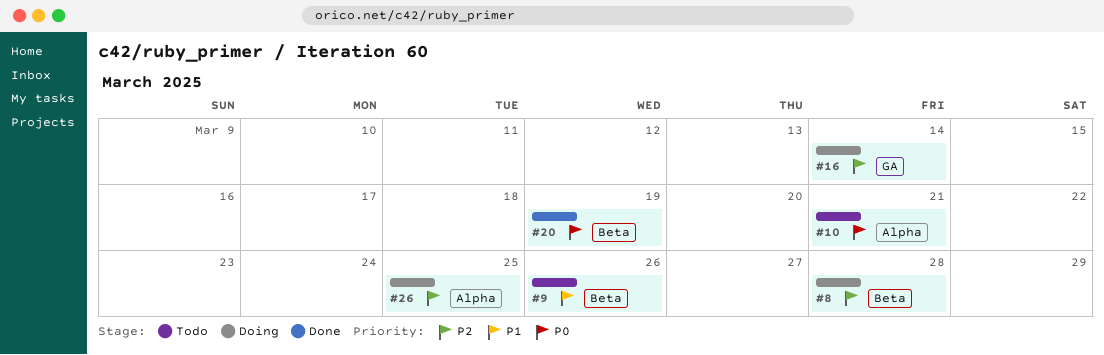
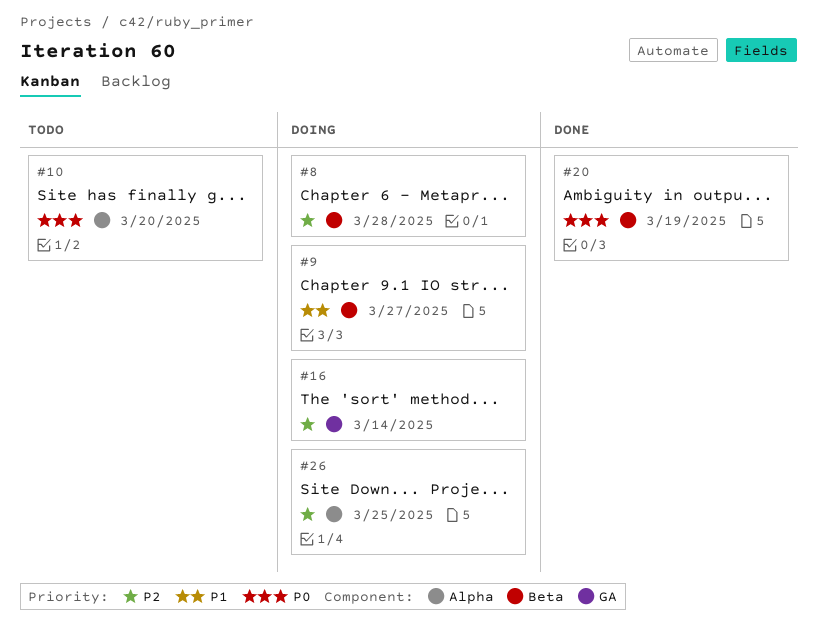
#9, status: Todo -> Doing
#9, due: Mar 26 -> Mar 27
#10, due: Mar 21 -> Mar 20

